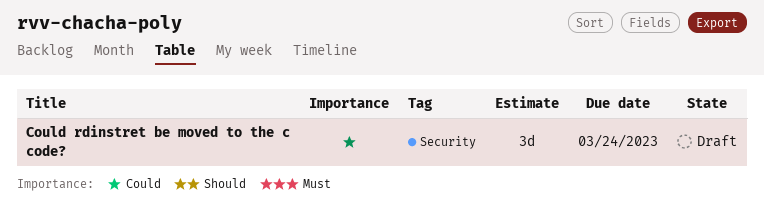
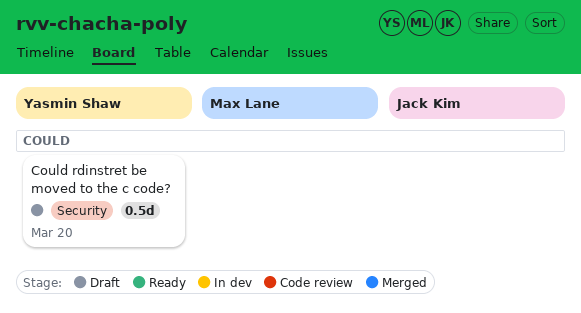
Could rdinstret be moved to the c code?, estimate: 3d -> 0.5d
Could rdinstret be moved to the c code?, due: Mar 24 -> Mar 20

